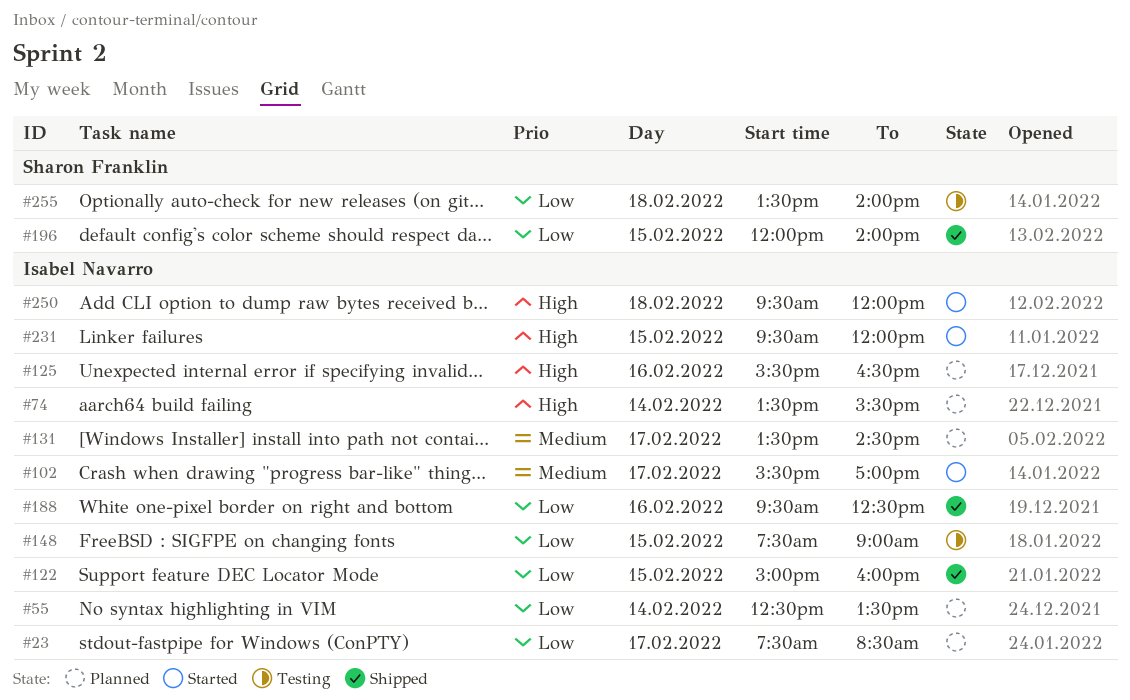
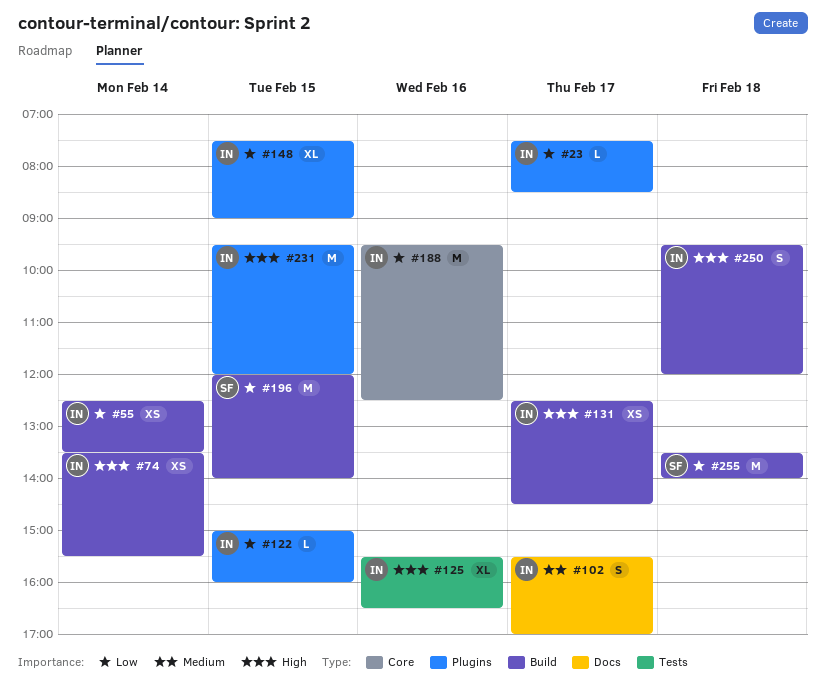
#131, priority: Medium -> High
#131, begins: 13:30 -> 12:30

